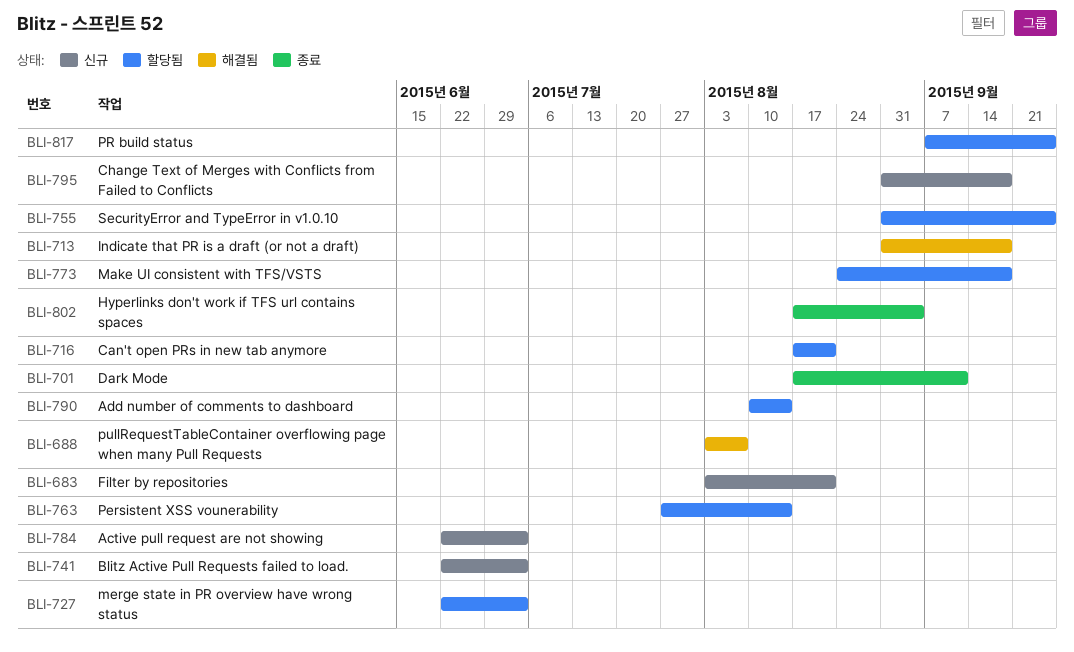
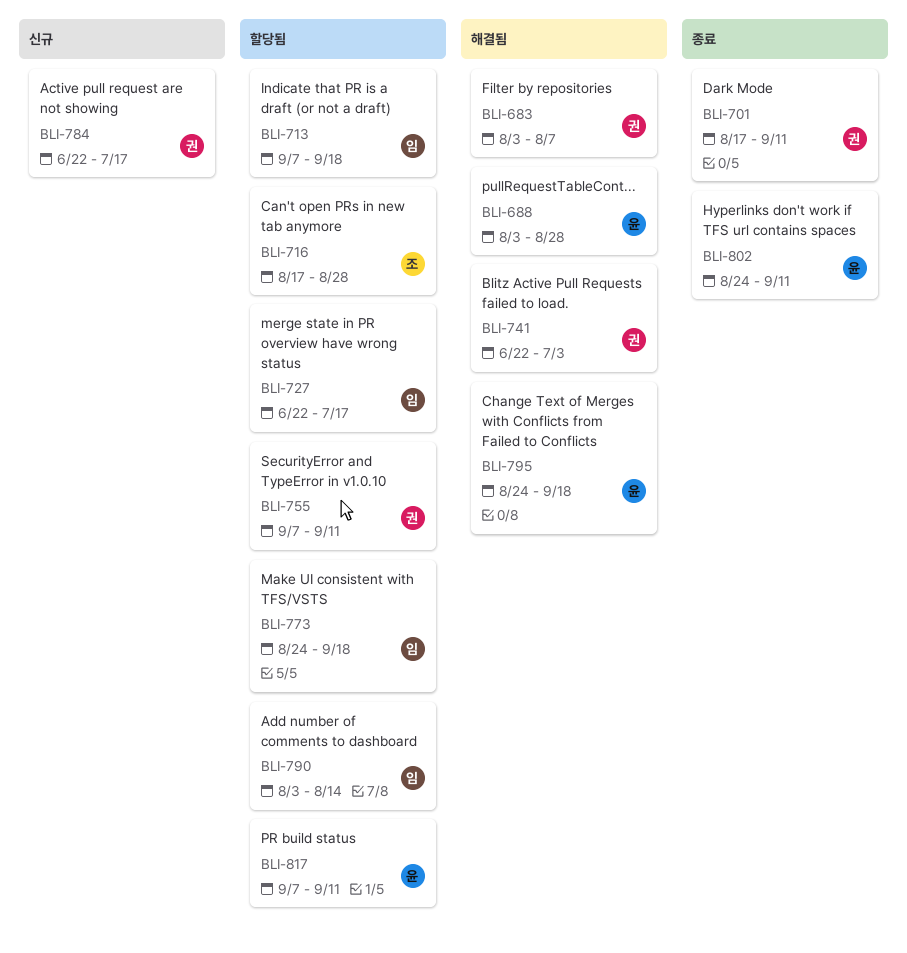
BLI-683, status: 신규 -> 해결됨
BLI-683, due: Aug 21 -> Aug 7
BLI-688, due: Aug 7 -> Aug 28
BLI-713, status: 해결됨 -> 할당됨
BLI-713, start: Aug 31 -> Sep 7
BLI-716, due: Aug 21 -> Aug 28
BLI-727, due: Jul 3 -> Jul 17
BLI-741, status: 신규 -> 해결됨
BLI-755, start: Aug 31 -> Sep 7
BLI-755, due: Sep 25 -> Sep 11
BLI-763: present -> none
BLI-784, due: Jul 3 -> Jul 17
BLI-790, start: Aug 10 -> Aug 3
BLI-795, status: 신규 -> 해결됨
BLI-795, start: Aug 31 -> Aug 24
BLI-802, start: Aug 17 -> Aug 24
BLI-802, due: Sep 4 -> Sep 11
BLI-817, due: Sep 25 -> Sep 11

